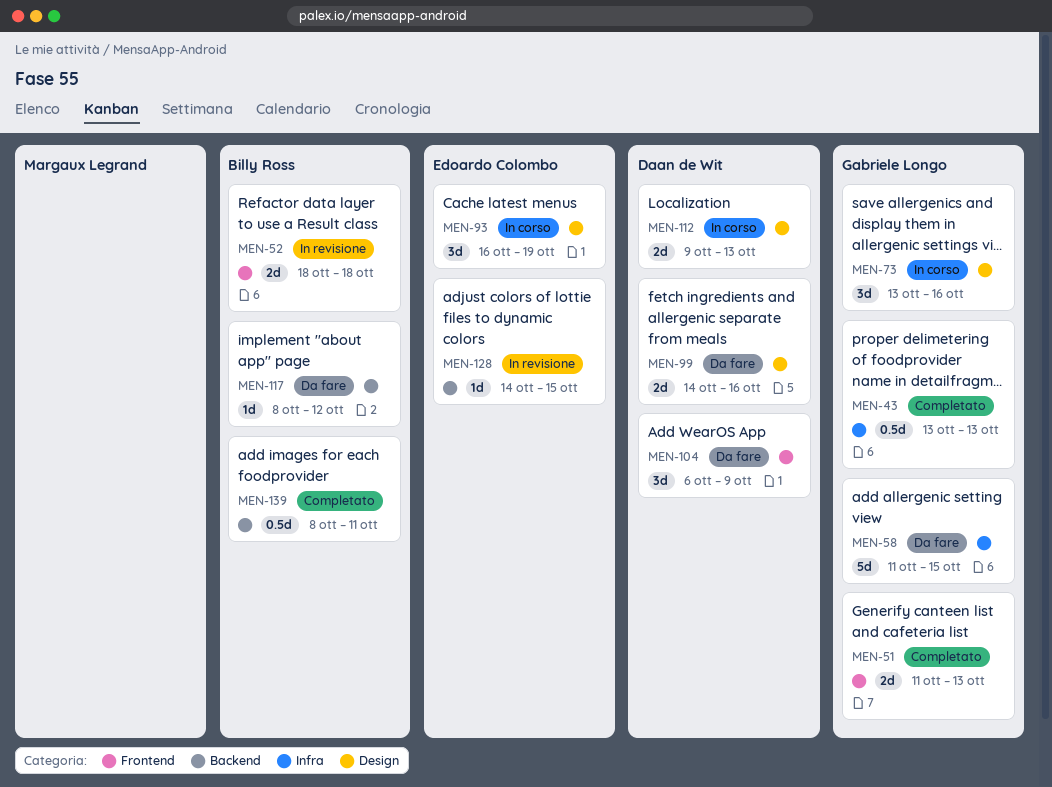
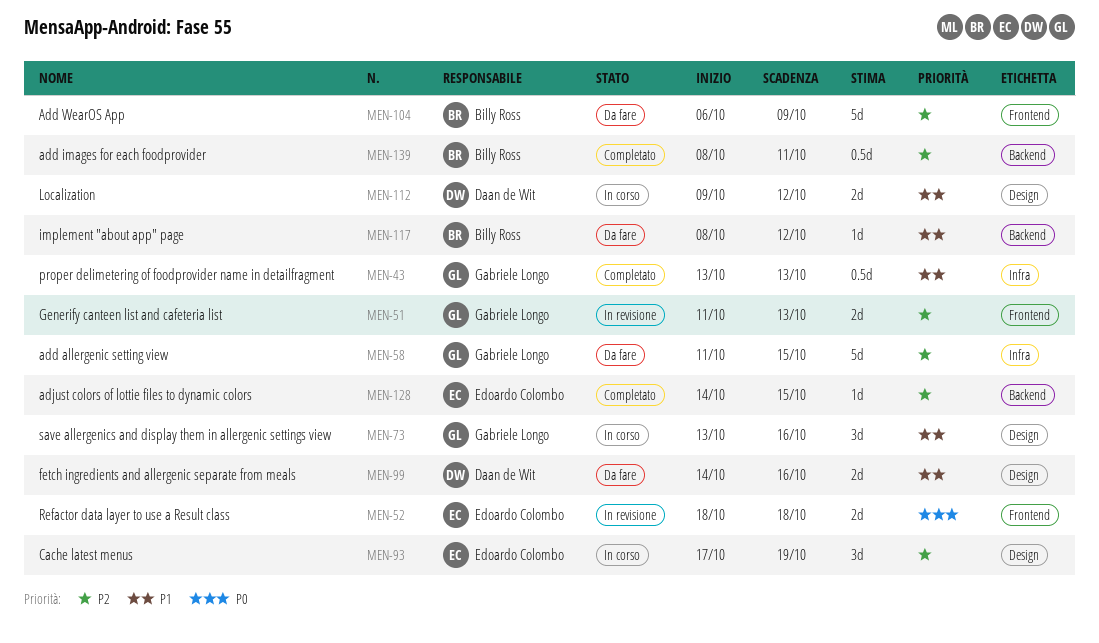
MEN-51, status: Completato -> In revisione
MEN-52, owner: Billy Ross -> Edoardo Colombo
MEN-93, start: Oct 16 -> Oct 17
MEN-104, owner: Daan de Wit -> Billy Ross
MEN-104, estimate: 3d -> 5d
MEN-112, due: Oct 13 -> Oct 12
MEN-128, status: In revisione -> Completato

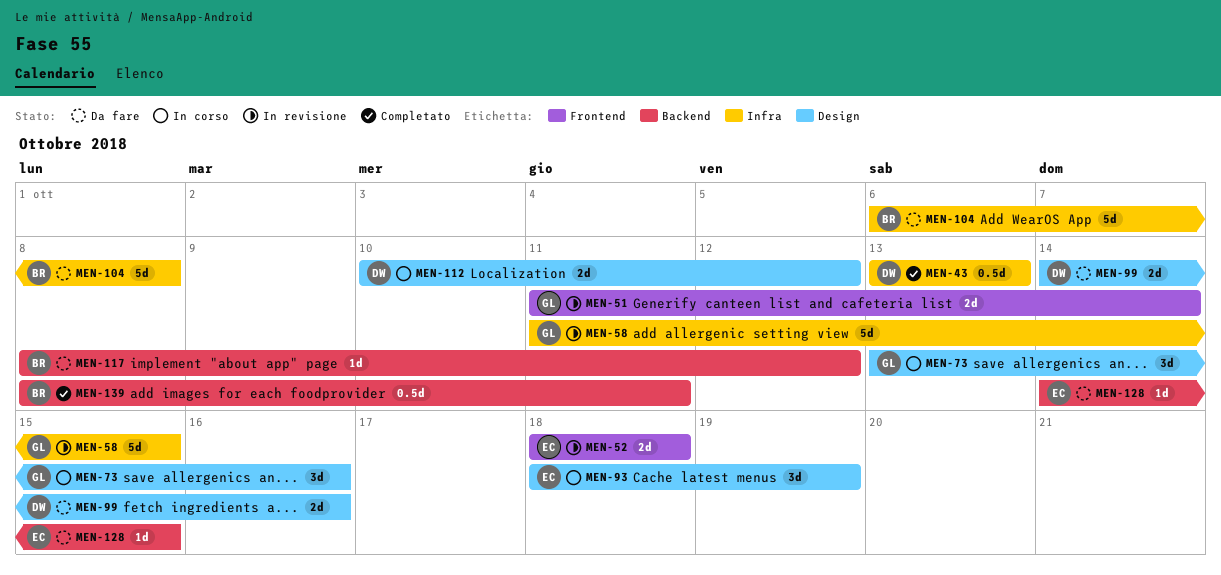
MEN-43, owner: Gabriele Longo -> Daan de Wit
MEN-51, due: Oct 13 -> Oct 14
MEN-58, status: Da fare -> In revisione
MEN-93, start: Oct 17 -> Oct 18
MEN-104, label: Frontend -> Infra
MEN-104, due: Oct 9 -> Oct 8
MEN-112, start: Oct 9 -> Oct 10
MEN-128, status: Completato -> Da fare

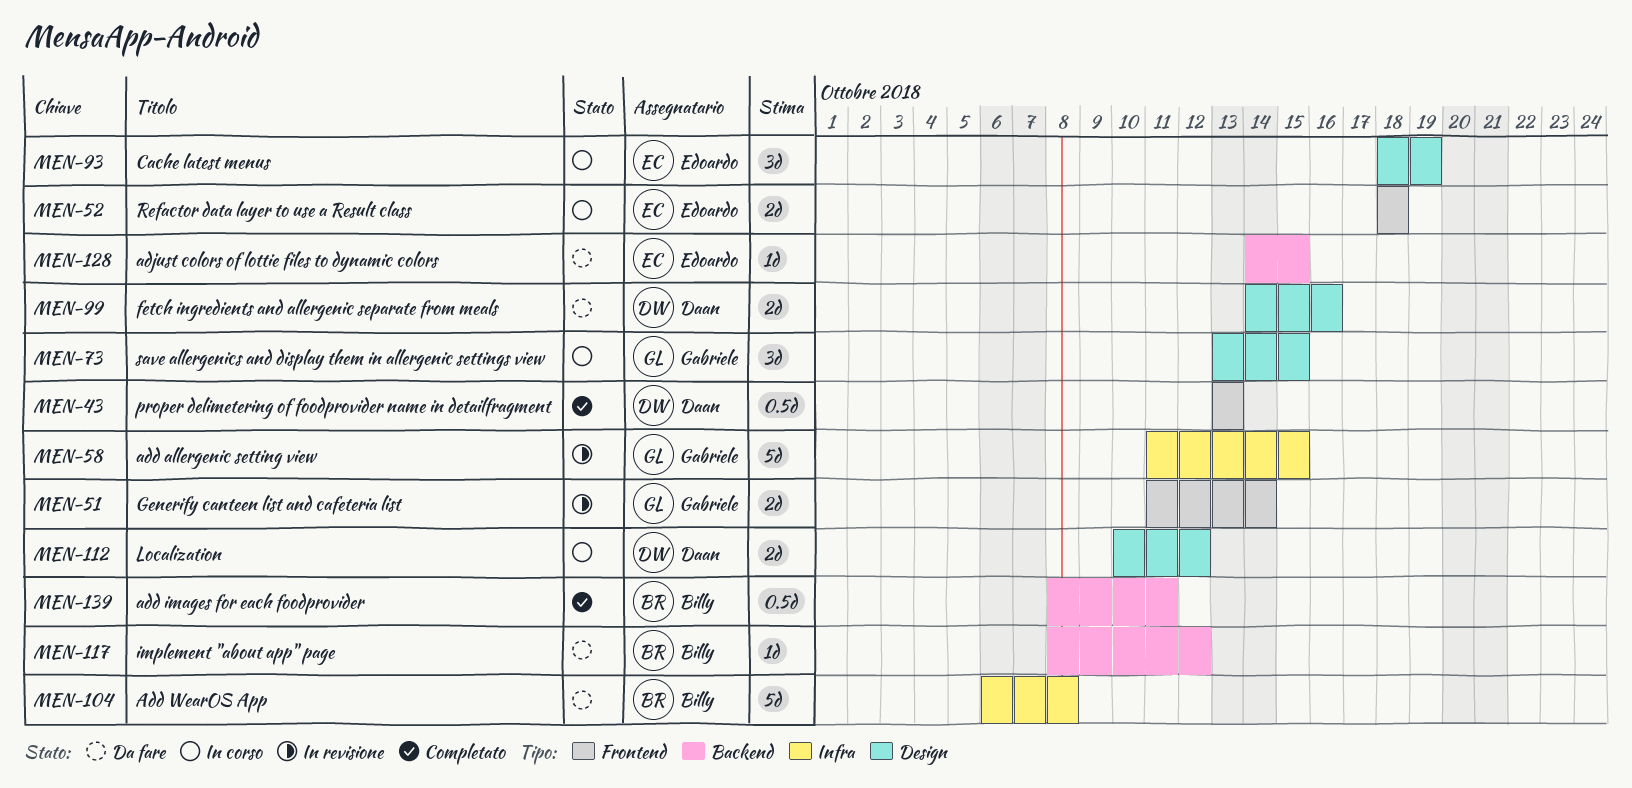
MEN-43, label: Infra -> Frontend
MEN-52, status: In revisione -> In corso
MEN-73, due: Oct 16 -> Oct 15

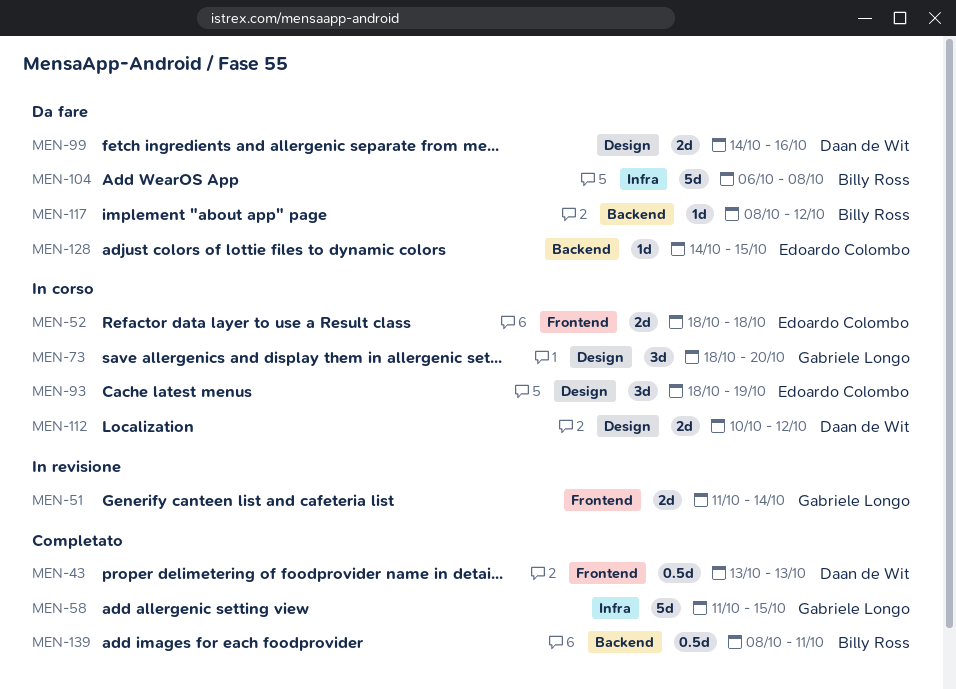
MEN-58, status: In revisione -> Completato
MEN-73, start: Oct 13 -> Oct 18
MEN-73, due: Oct 15 -> Oct 20

